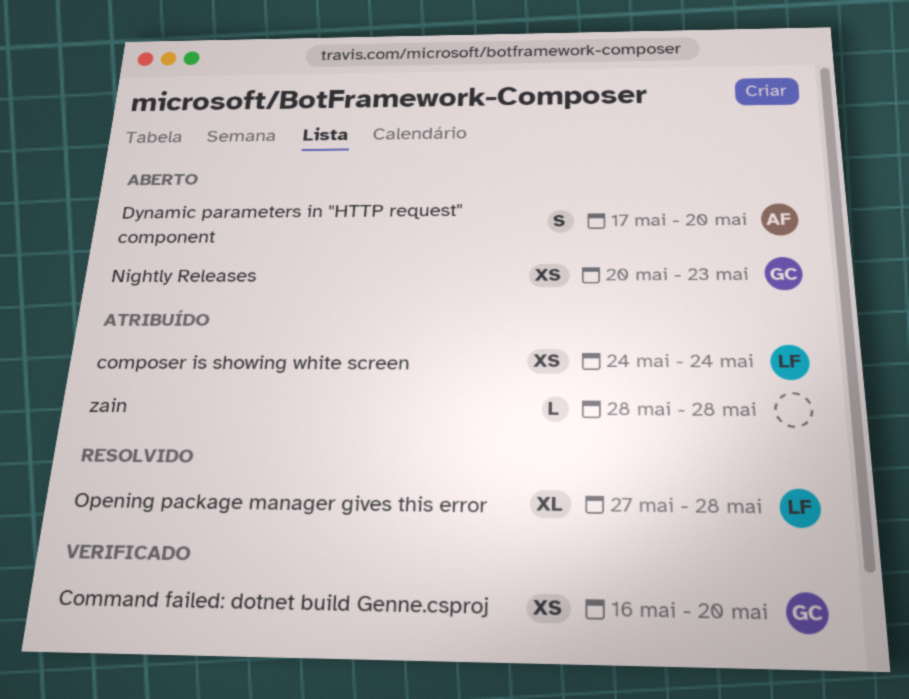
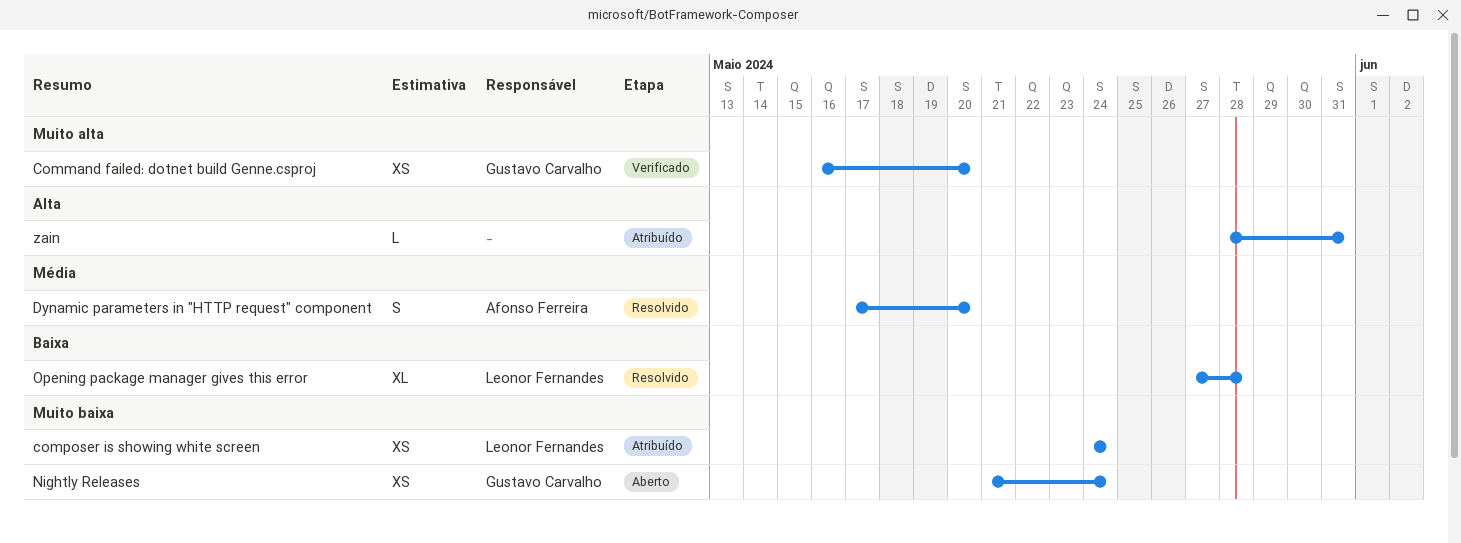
Dynamic parameters in "HTTP request" component, status: Aberto -> Resolvido
Nightly Releases, start: May 20 -> May 21
Nightly Releases, due: May 23 -> May 24
zain, due: May 28 -> May 31

